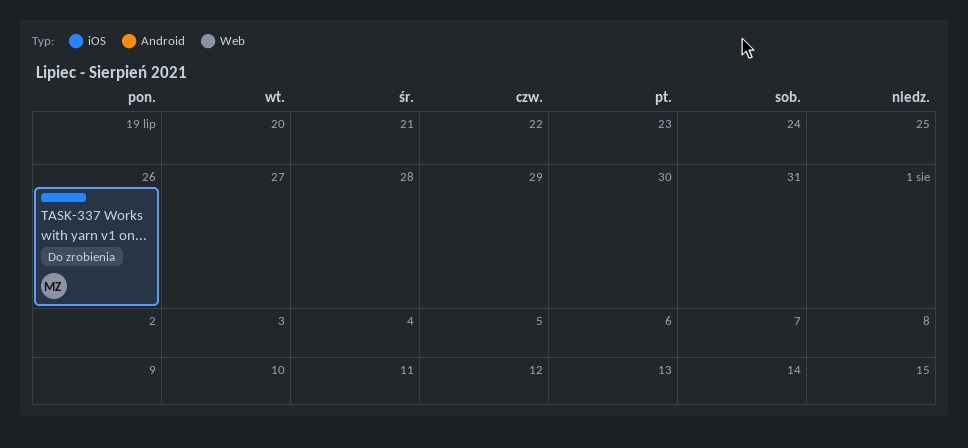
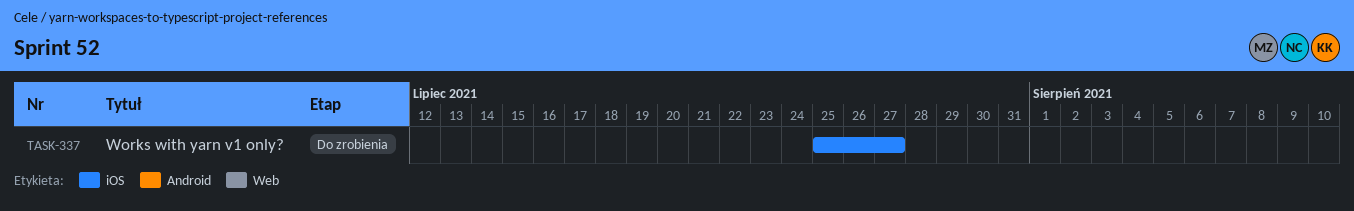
TASK-337, due: Jul 26 -> Jul 27

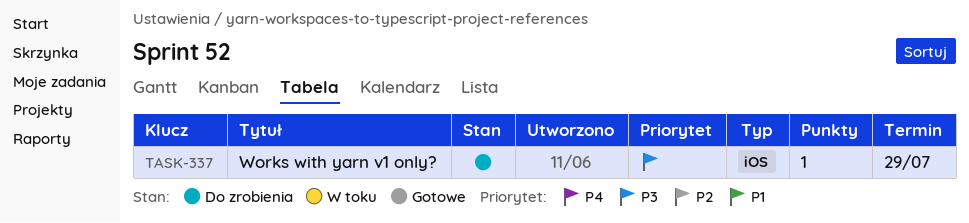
TASK-337, due: Jul 27 -> Jul 29

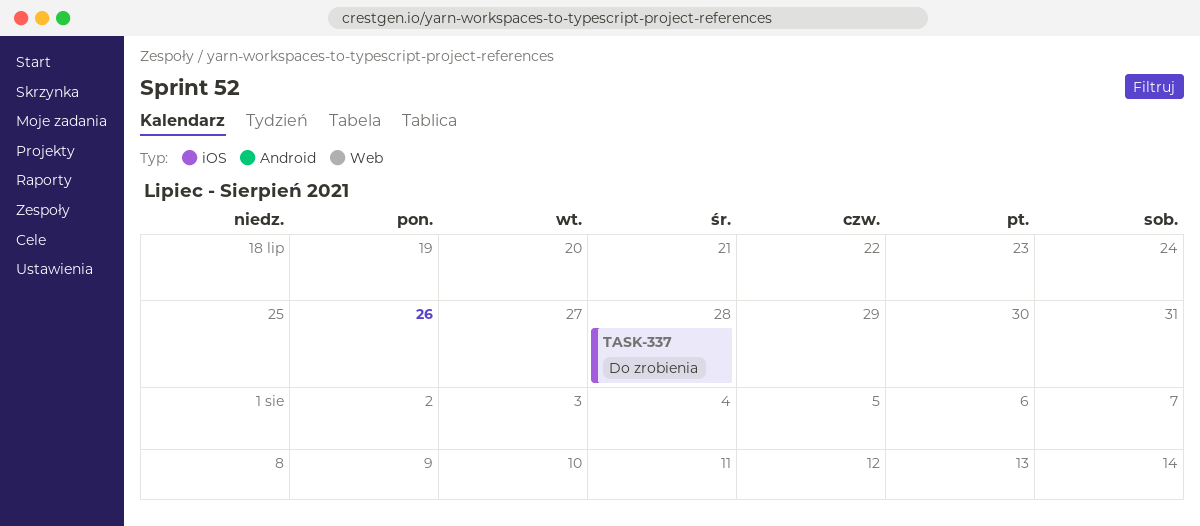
TASK-337, due: Jul 29 -> Jul 28

